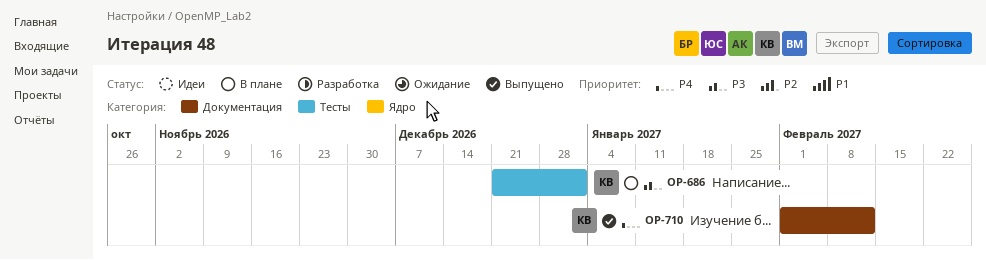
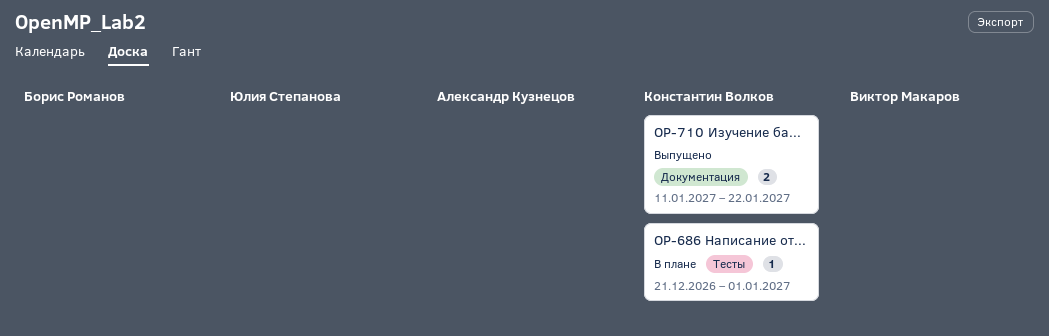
OP-710, start: Feb 1 -> Jan 11
OP-710, due: Feb 12 -> Jan 22

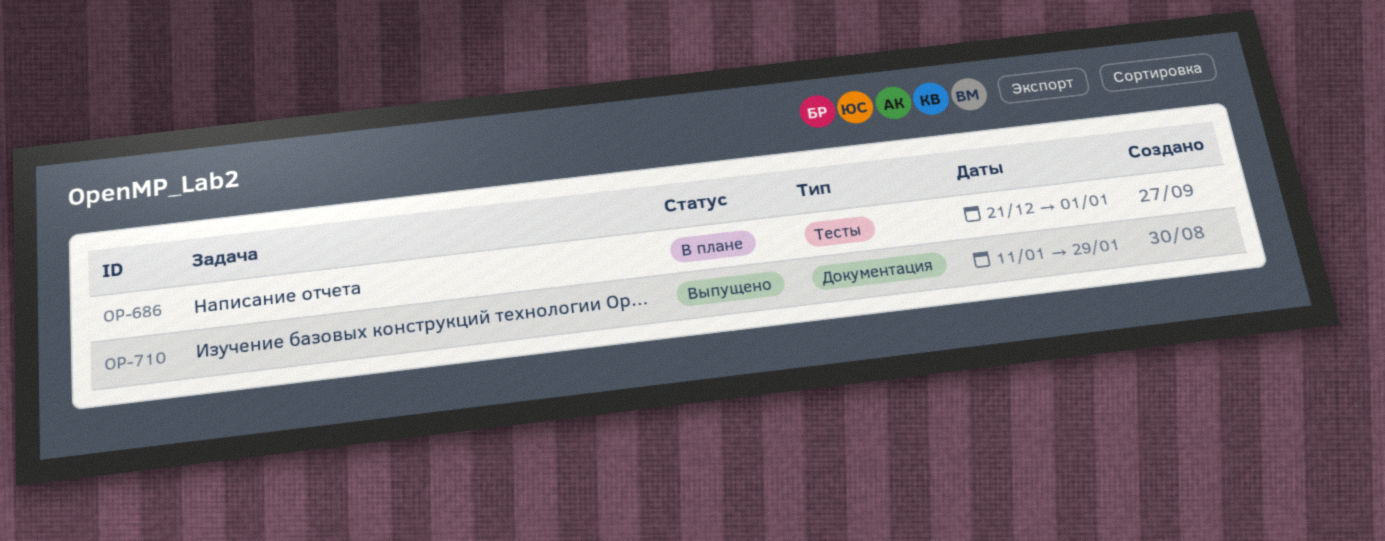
OP-710, due: Jan 22 -> Jan 29

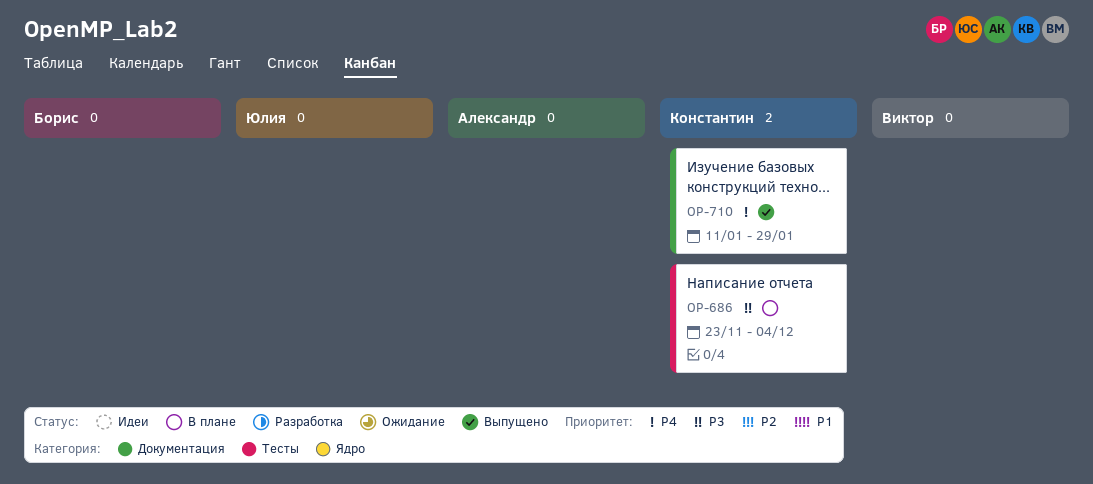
OP-686, start: Dec 21 -> Nov 23
OP-686, due: Jan 1 -> Dec 4

